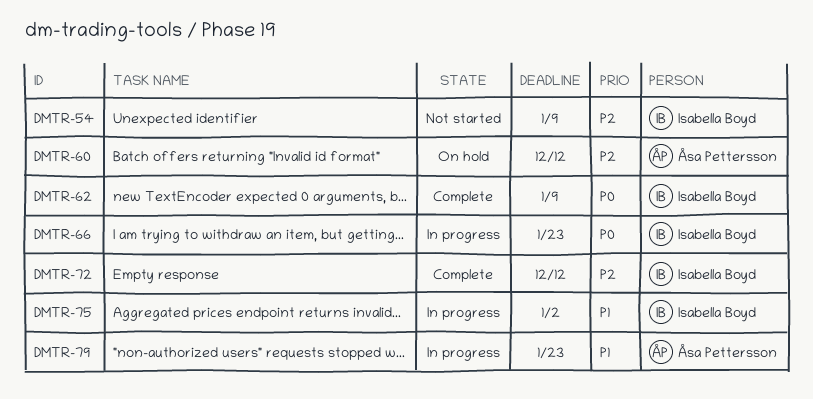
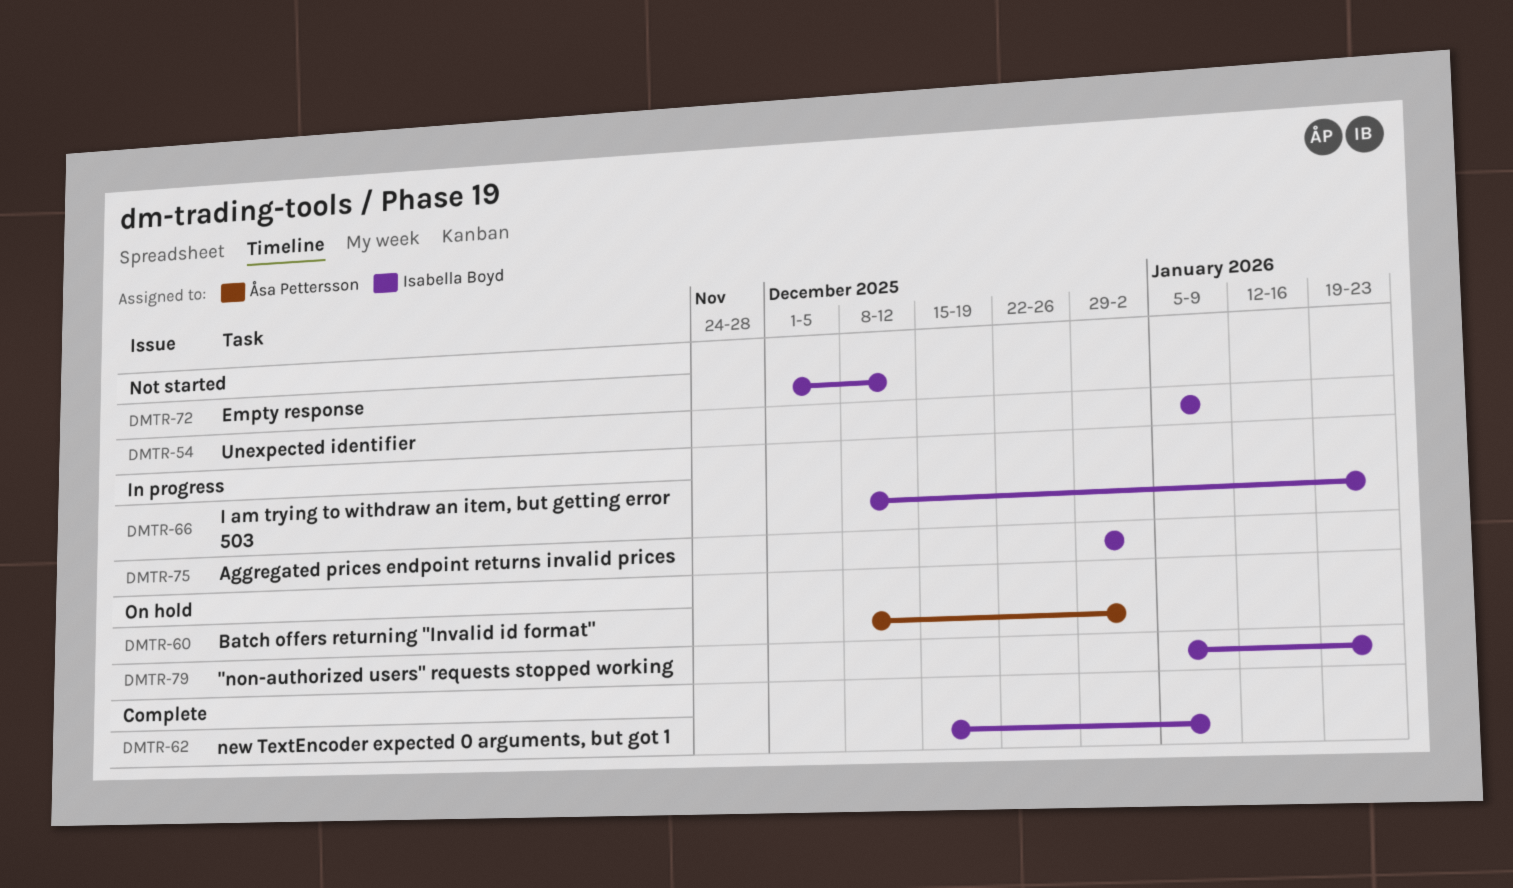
DMTR-60, due: Dec 12 -> Jan 2
DMTR-72, status: Complete -> Not started
DMTR-79, status: In progress -> On hold
DMTR-79, owner: Åsa Pettersson -> Isabella Boyd

